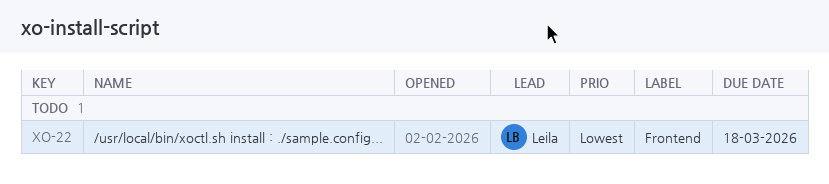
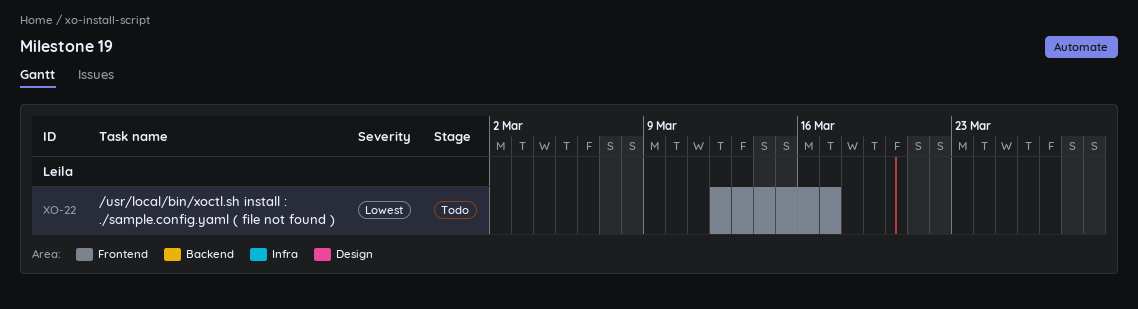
XO-22, due: Mar 18 -> Mar 17

